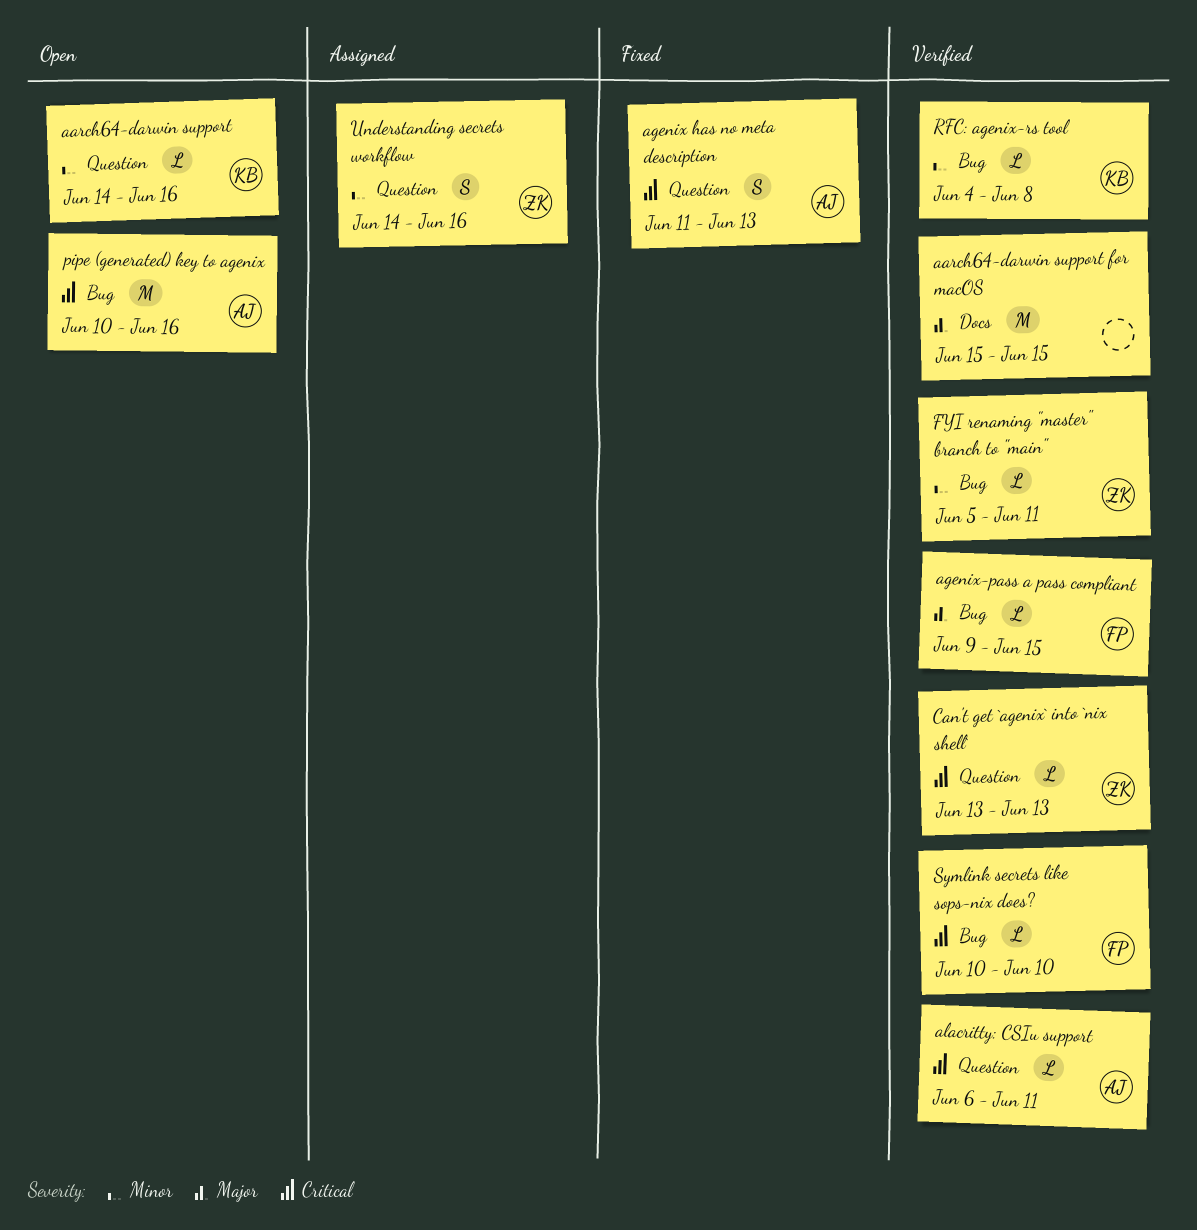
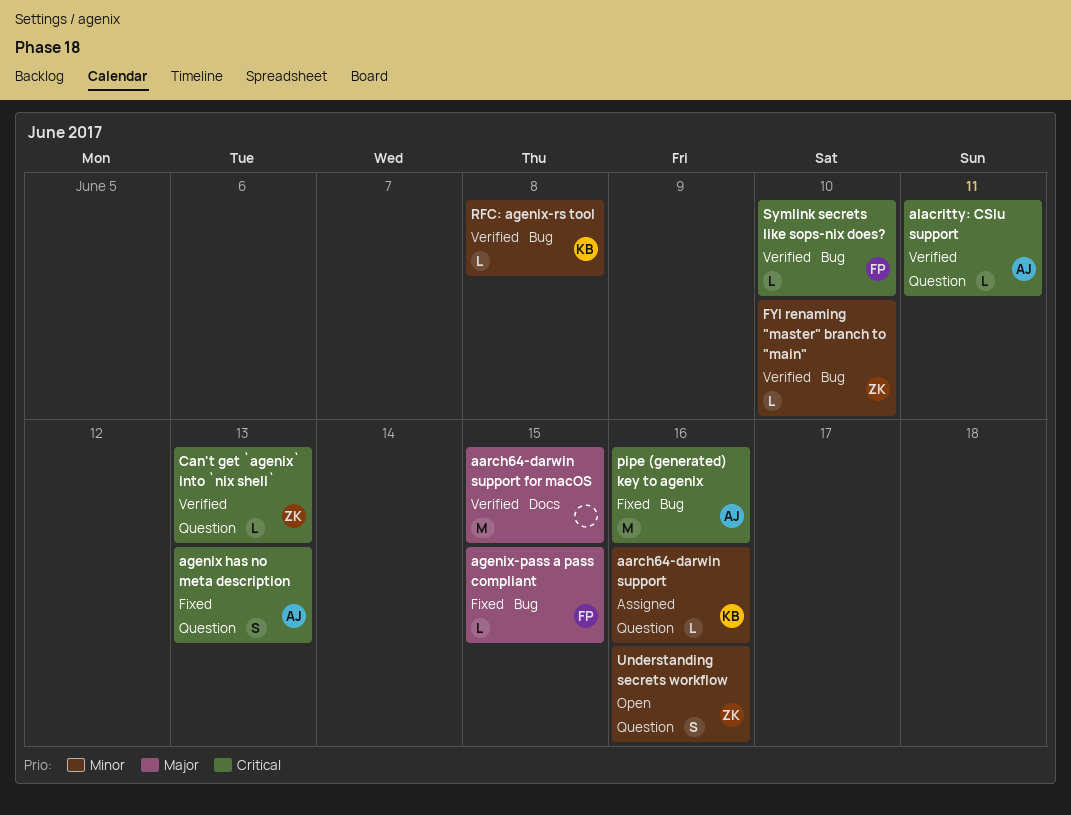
aarch64-darwin support, status: Open -> Assigned
agenix-pass a pass compliant, status: Verified -> Fixed
FYI renaming "master" branch to "main", due: Jun 11 -> Jun 10
pipe (generated) key to agenix, status: Open -> Fixed
Understanding secrets workflow, status: Assigned -> Open

